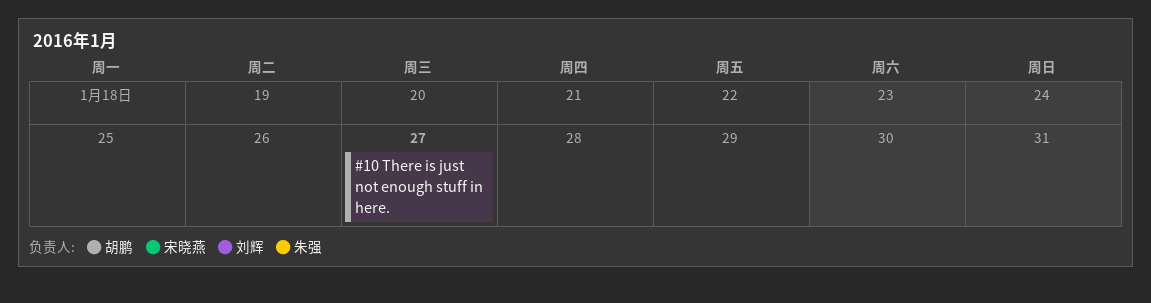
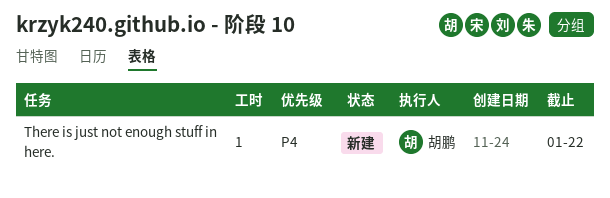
There is just not enough stuff in here., due: Jan 27 -> Jan 22

